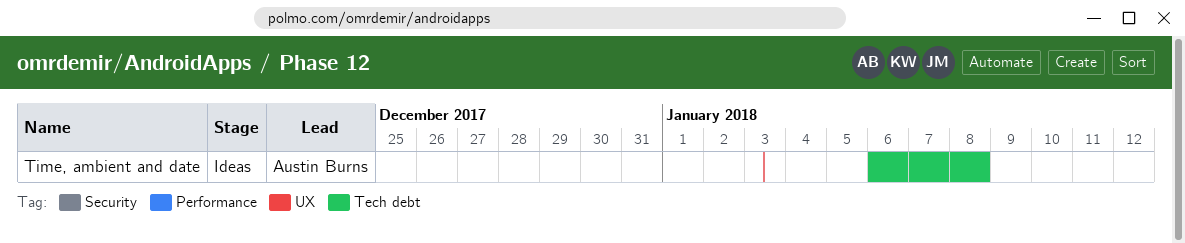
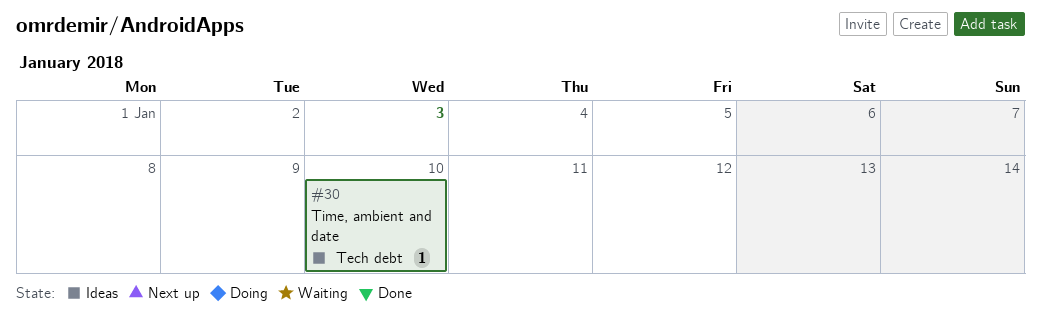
Time, ambient and date, due: Jan 8 -> Jan 10

